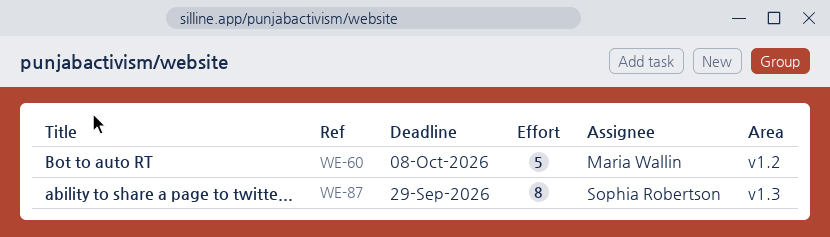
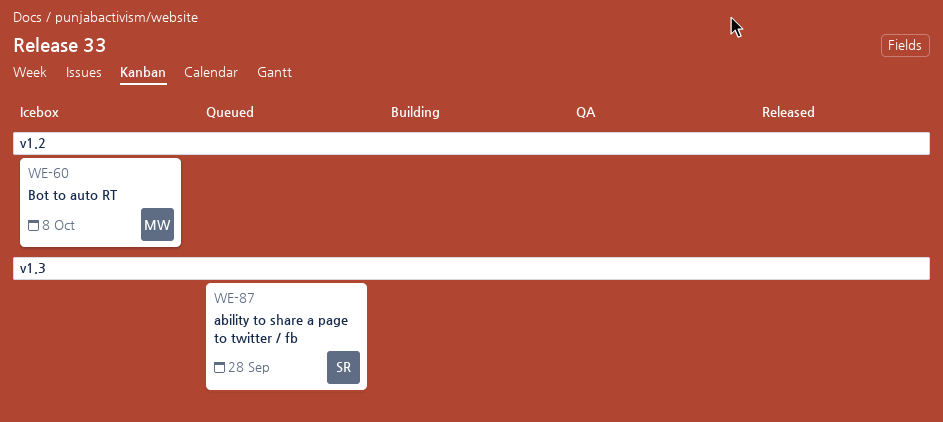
WE-87, due: Sep 29 -> Sep 28

